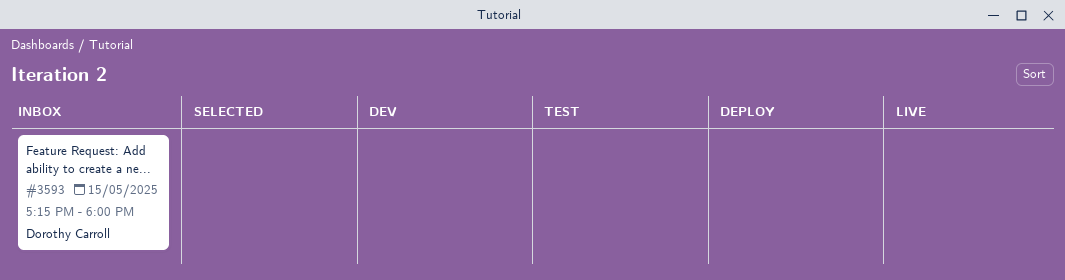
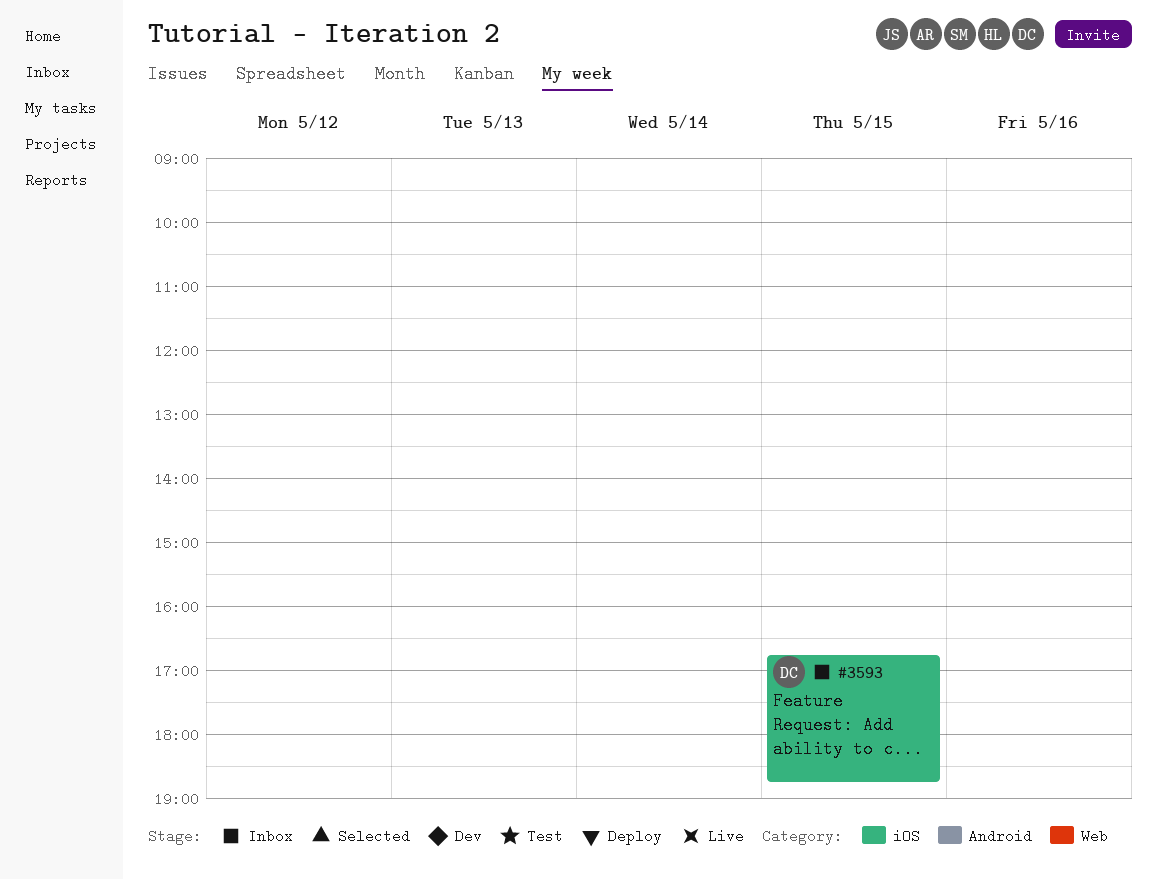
#3593, begins: 17:15 -> 16:45
#3593, ends: 18:00 -> 18:45

